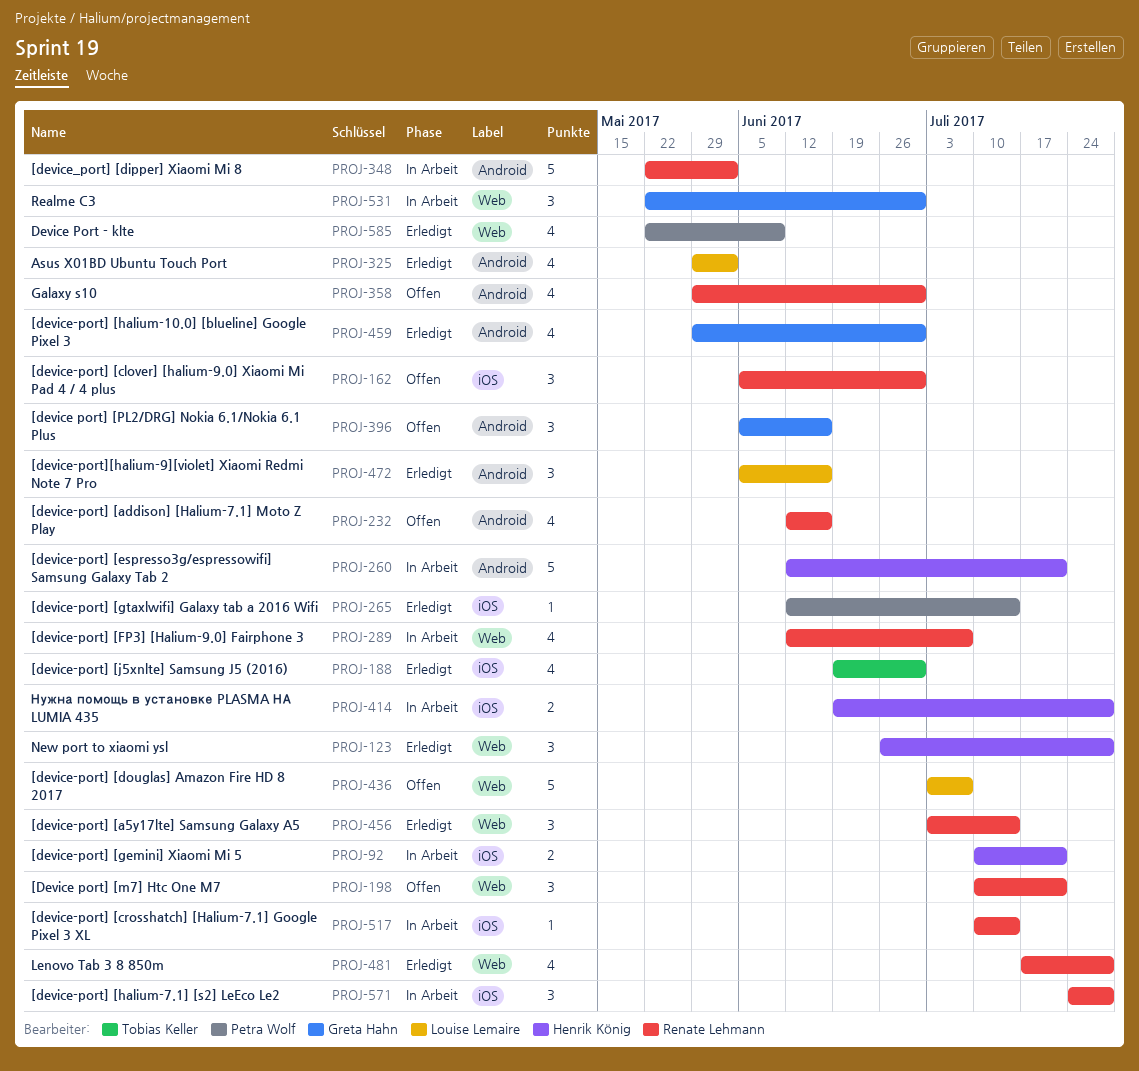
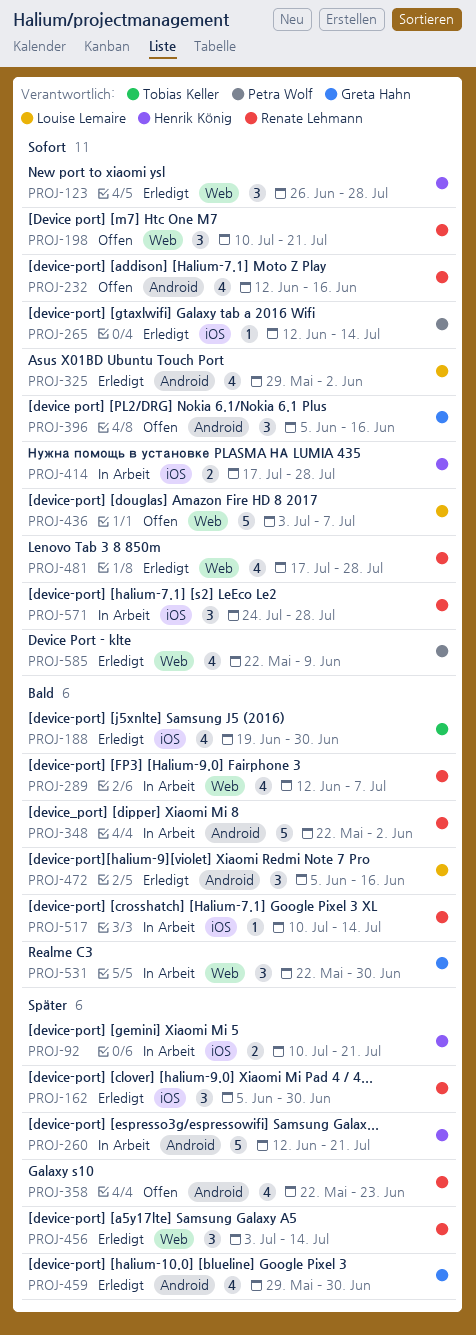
PROJ-162, status: Offen -> Erledigt
PROJ-358, start: May 29 -> May 22
PROJ-358, due: Jun 30 -> Jun 23
PROJ-414, start: Jun 19 -> Jul 17

